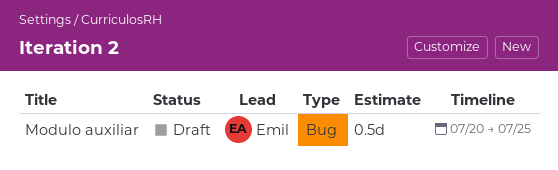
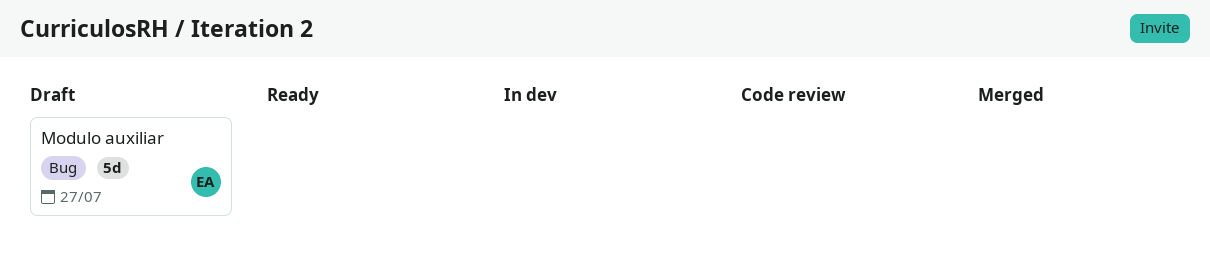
Modulo auxiliar, estimate: 0.5d -> 5d
Modulo auxiliar, due: Jul 25 -> Jul 27

